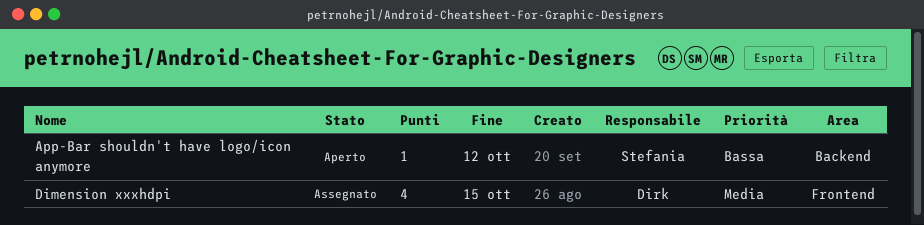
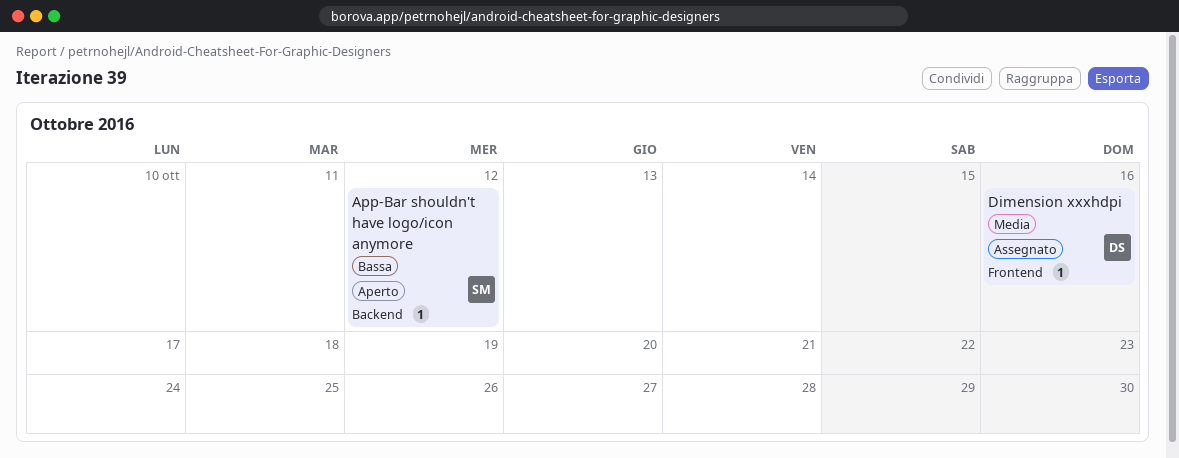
Dimension xxxhdpi, estimate: 4 -> 1
Dimension xxxhdpi, due: Oct 15 -> Oct 16

